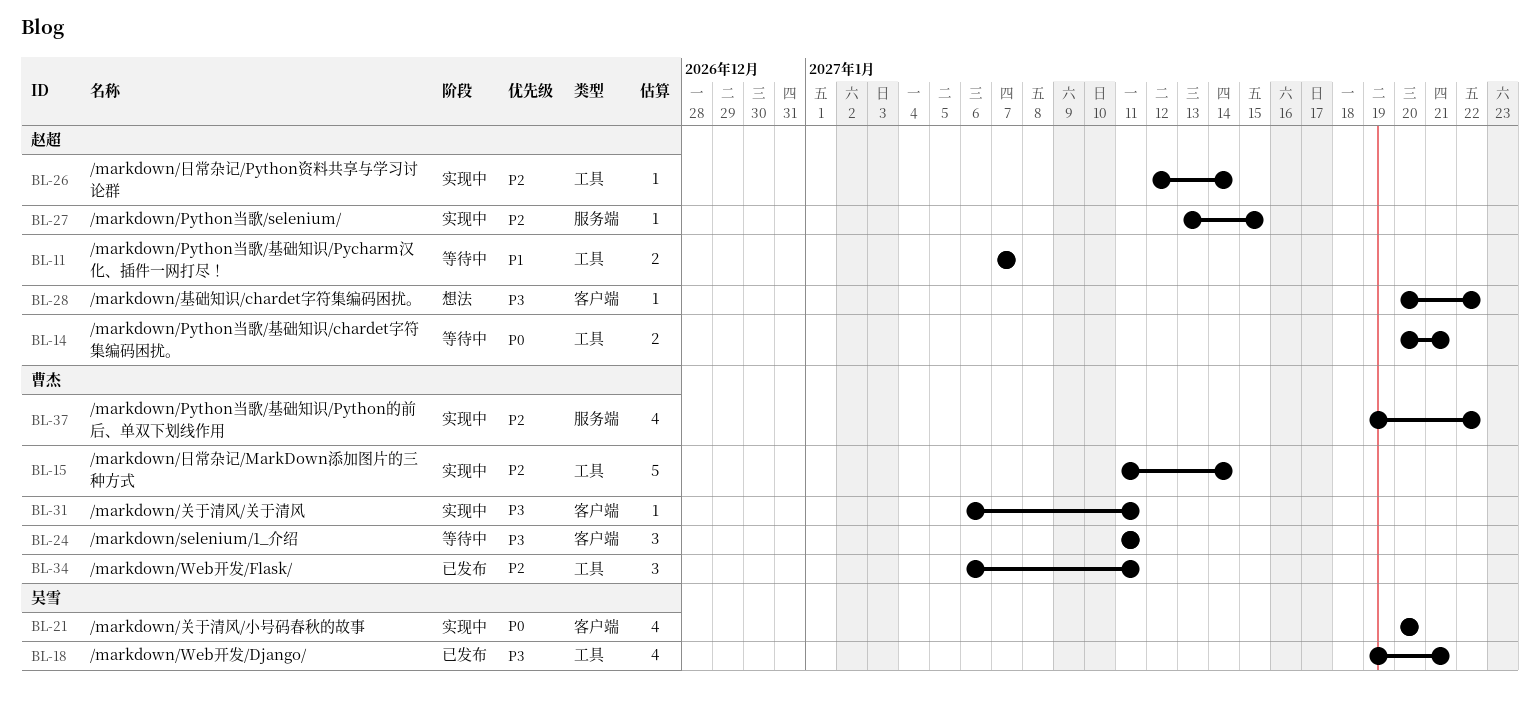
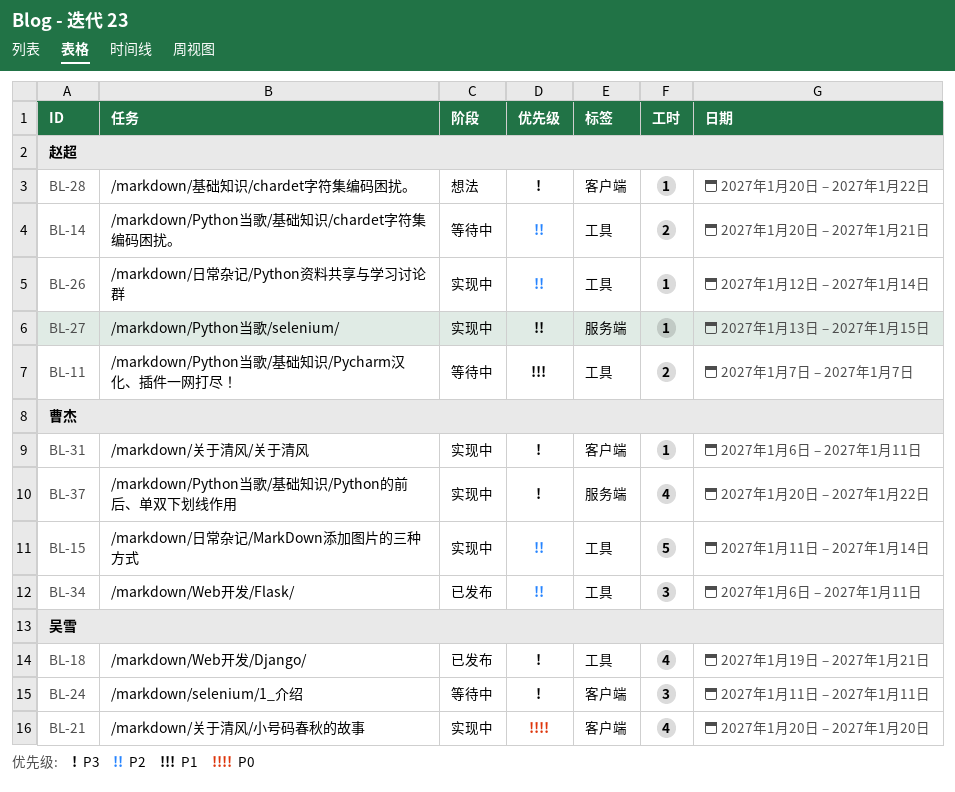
BL-14, priority: P0 -> P2
BL-24, owner: 曹杰 -> 吴雪
BL-37, priority: P2 -> P3
BL-37, start: Jan 19 -> Jan 20

